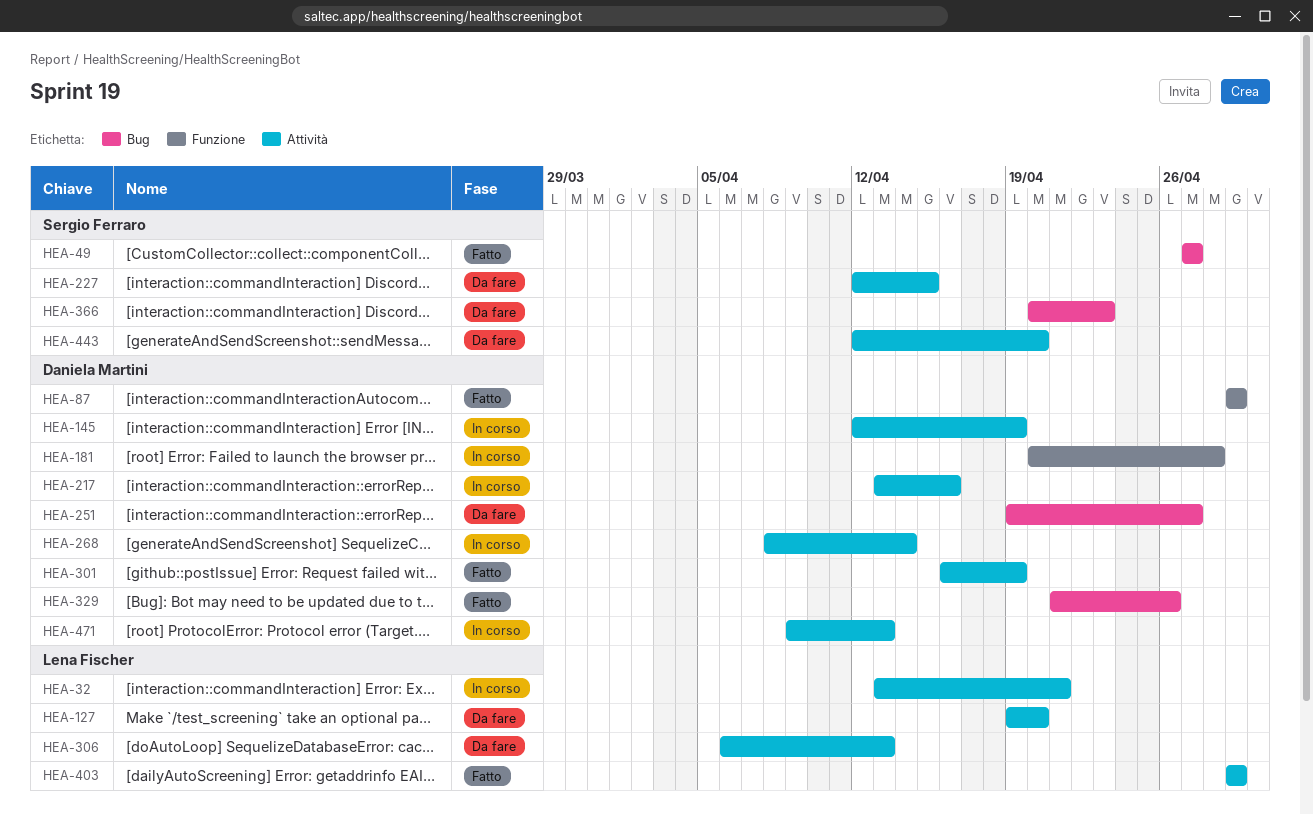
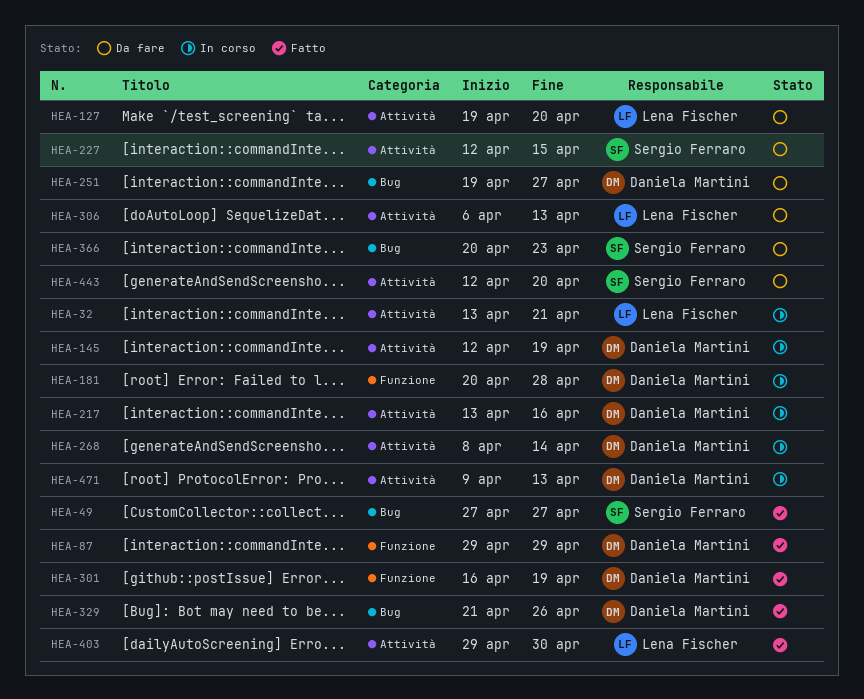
HEA-301, label: Attività -> Funzione
HEA-403, due: Apr 29 -> Apr 30

